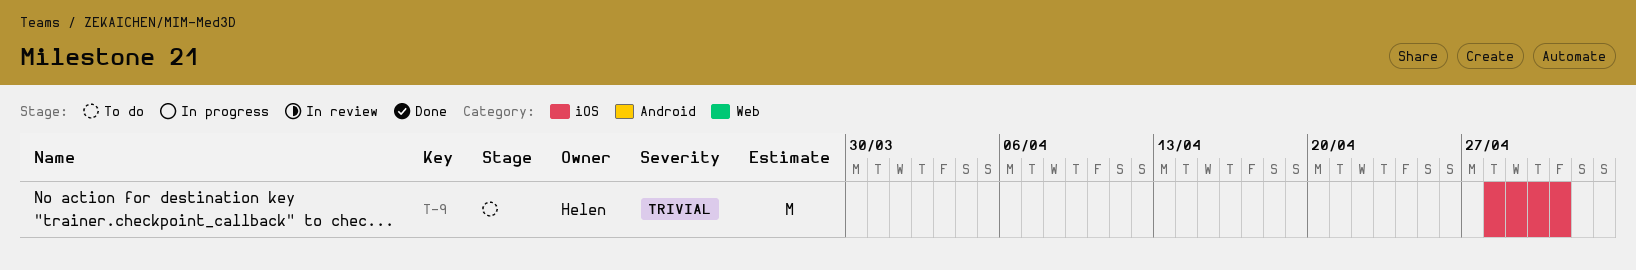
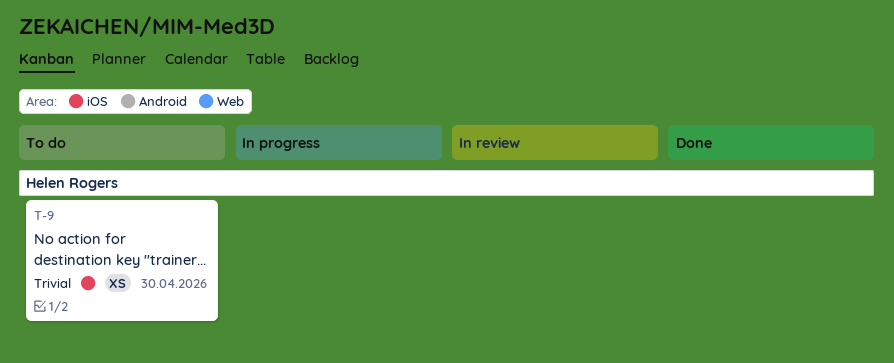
T-9, estimate: M -> XS
T-9, due: May 1 -> Apr 30

